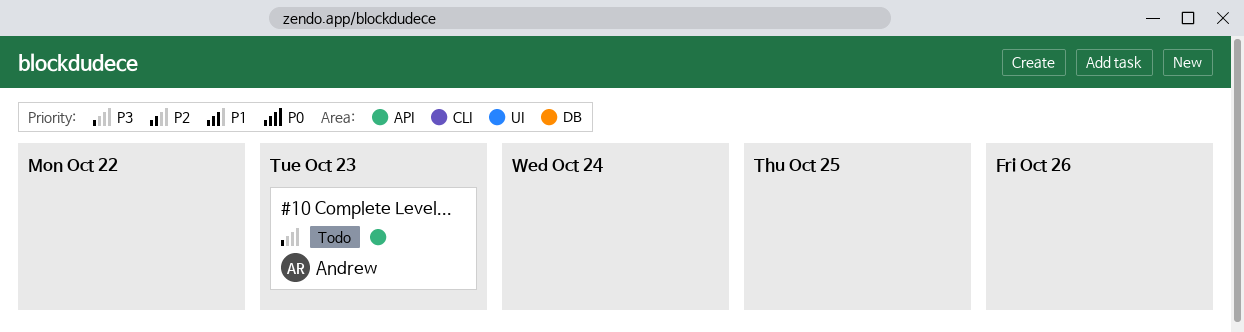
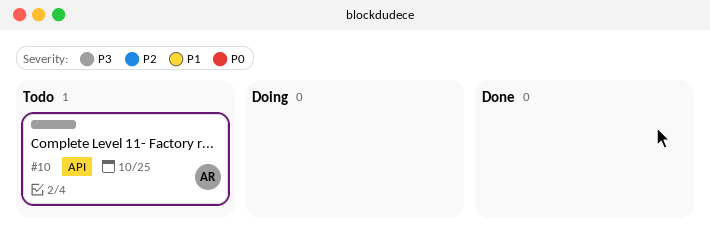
#10, due: Oct 23 -> Oct 25

